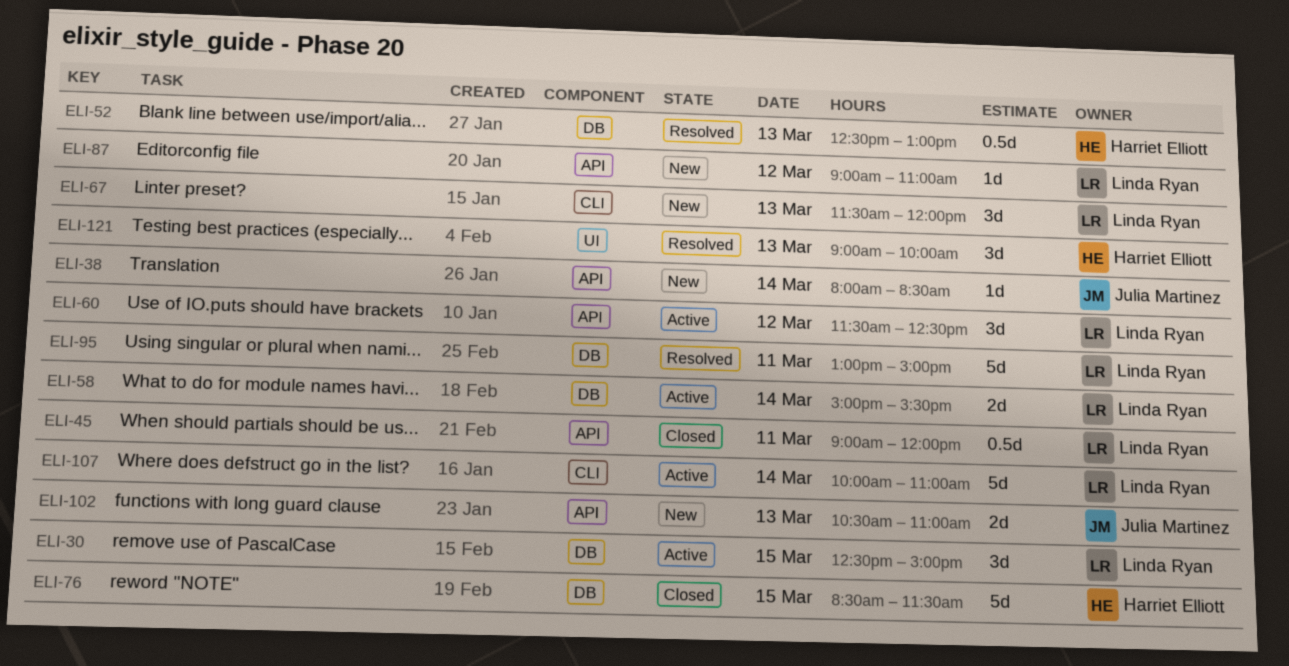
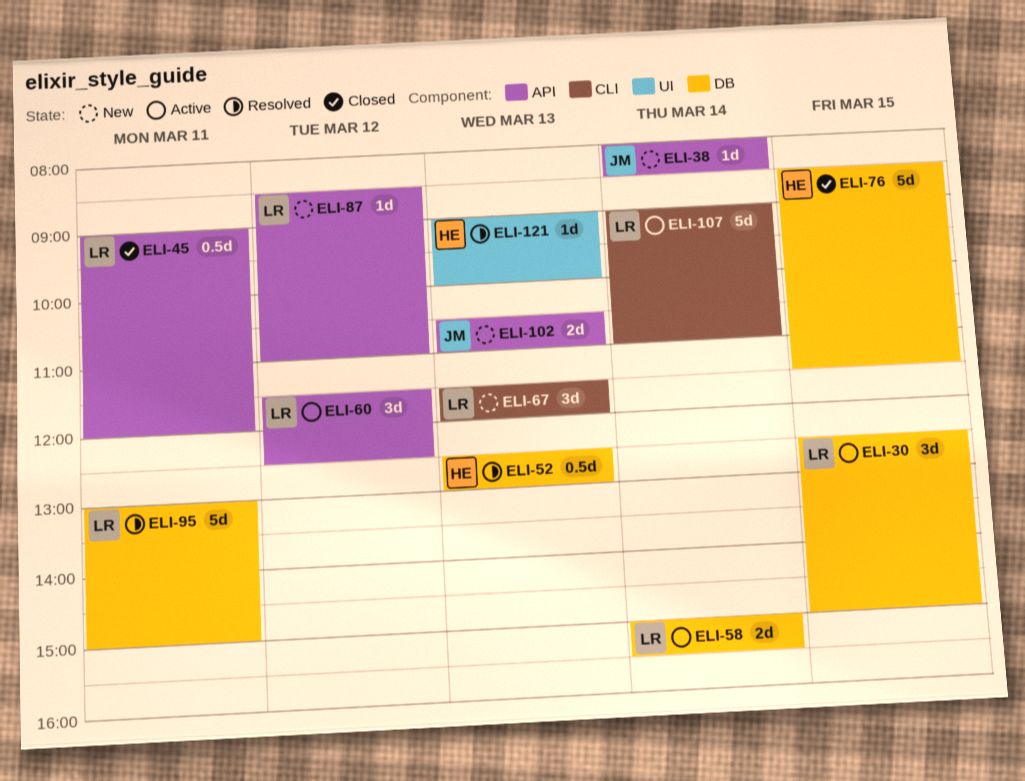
ELI-87, begins: 09:00 -> 08:30
ELI-107, begins: 10:00 -> 09:00
ELI-121, estimate: 3d -> 1d

